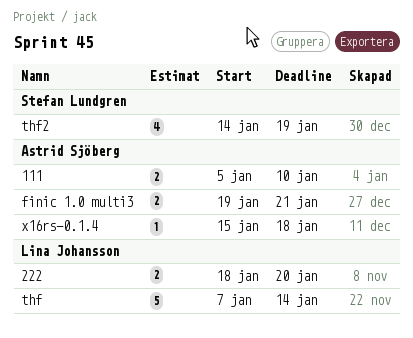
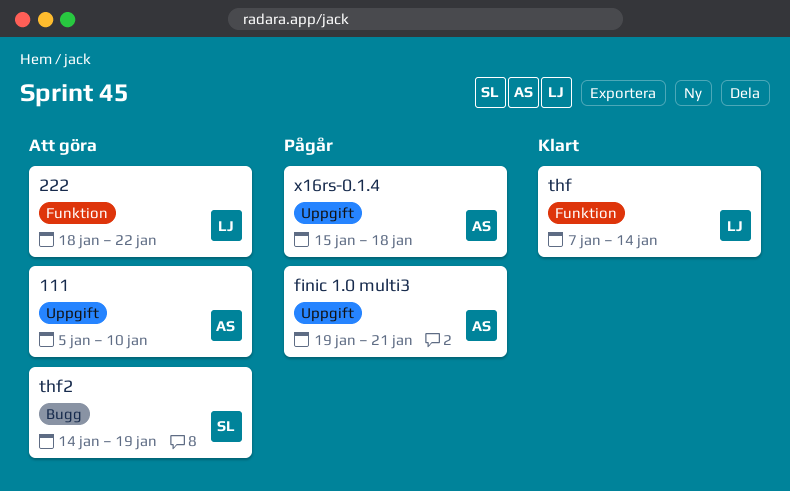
222, due: Jan 20 -> Jan 22

